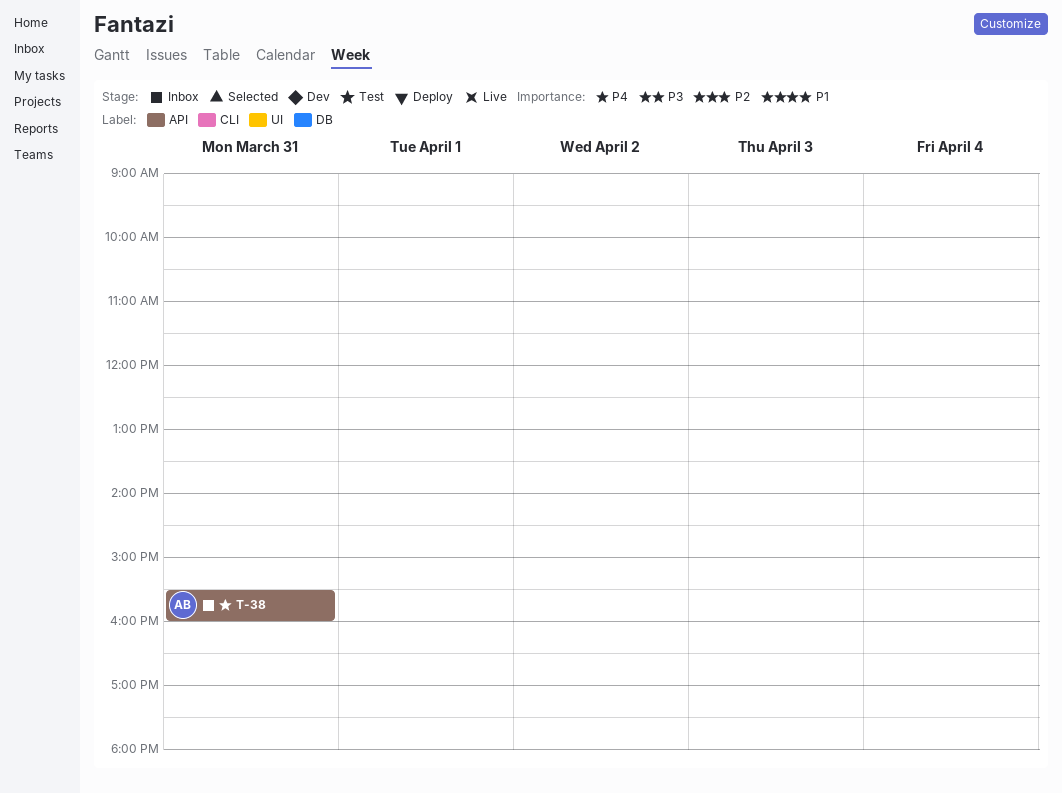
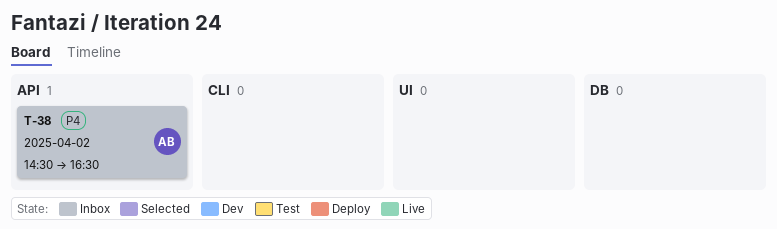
T-38, day: Mar 31 -> Apr 2
T-38, begins: 15:30 -> 14:30
T-38, ends: 16:00 -> 16:30

